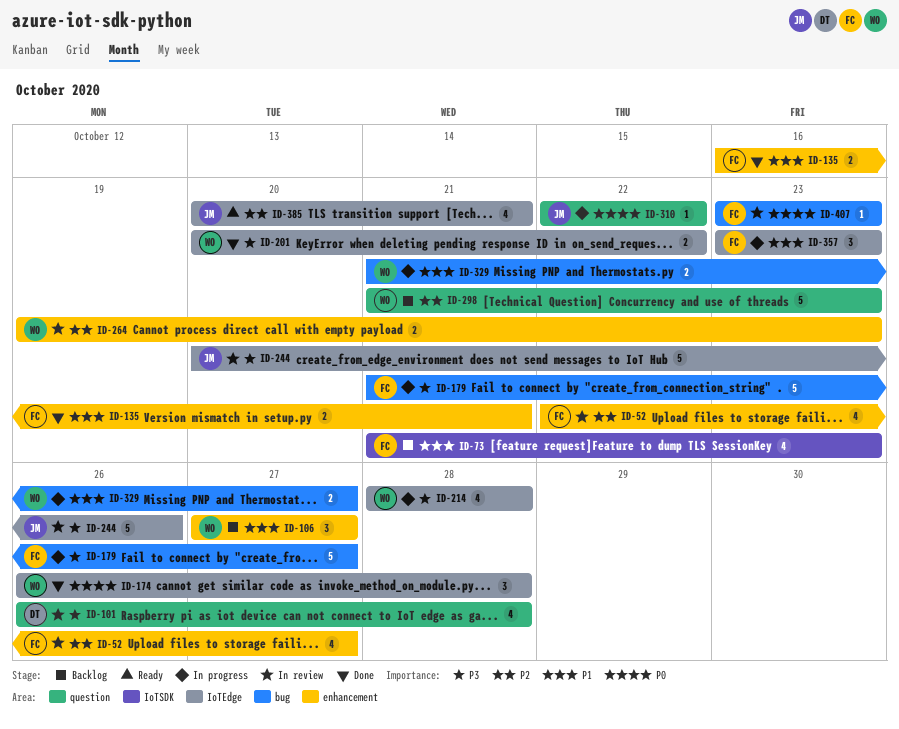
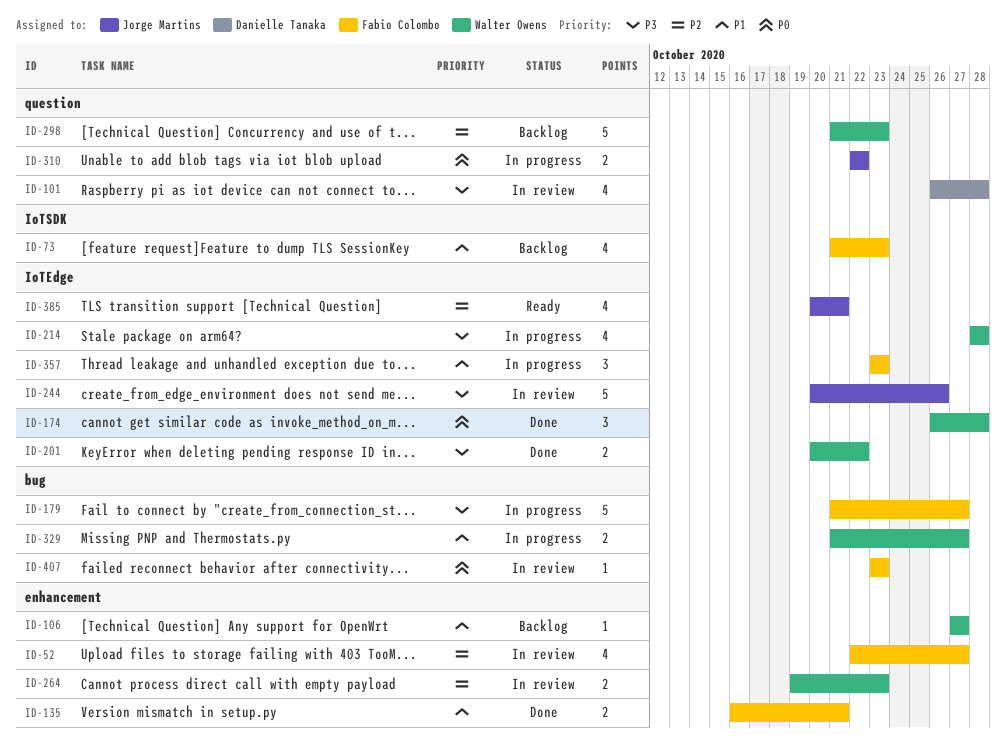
ID-106, estimate: 3 -> 1
ID-310, estimate: 1 -> 2

